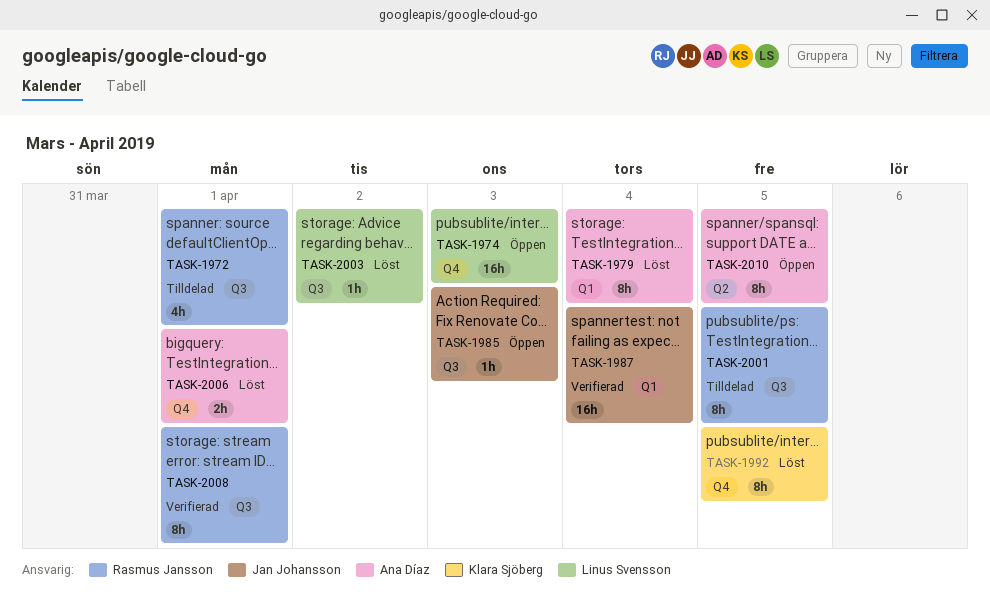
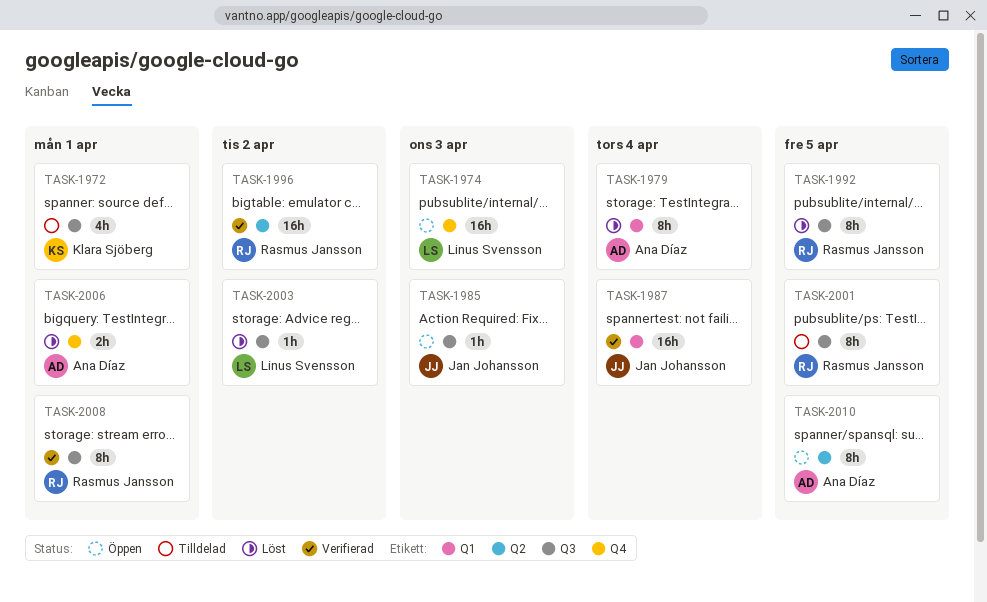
TASK-1972, owner: Rasmus Jansson -> Klara Sjöberg
TASK-1992, owner: Klara Sjöberg -> Rasmus Jansson
TASK-1992, label: Q4 -> Q3
TASK-1996: none -> present

